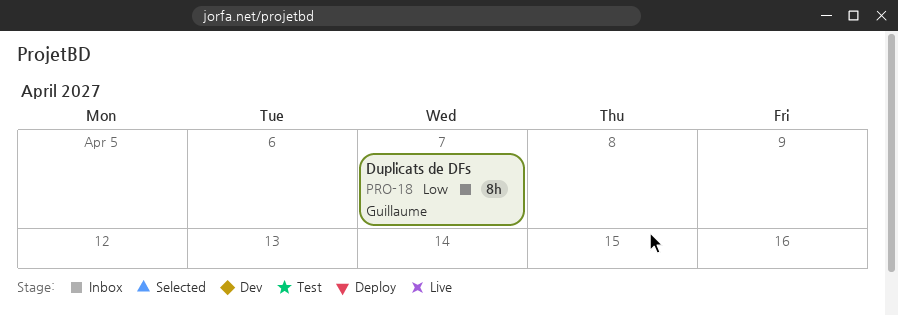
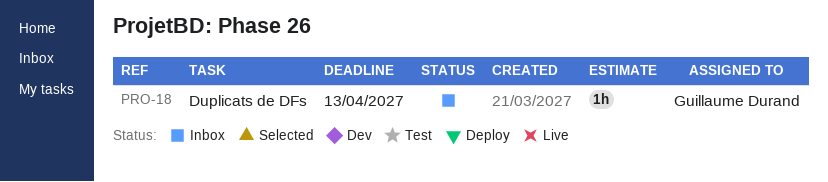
PRO-18, estimate: 8h -> 1h
PRO-18, due: Apr 7 -> Apr 13

